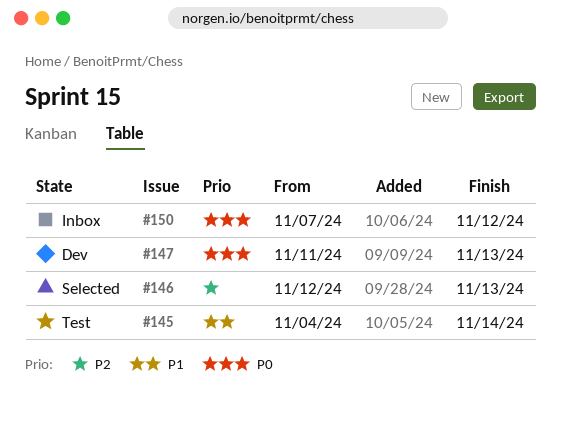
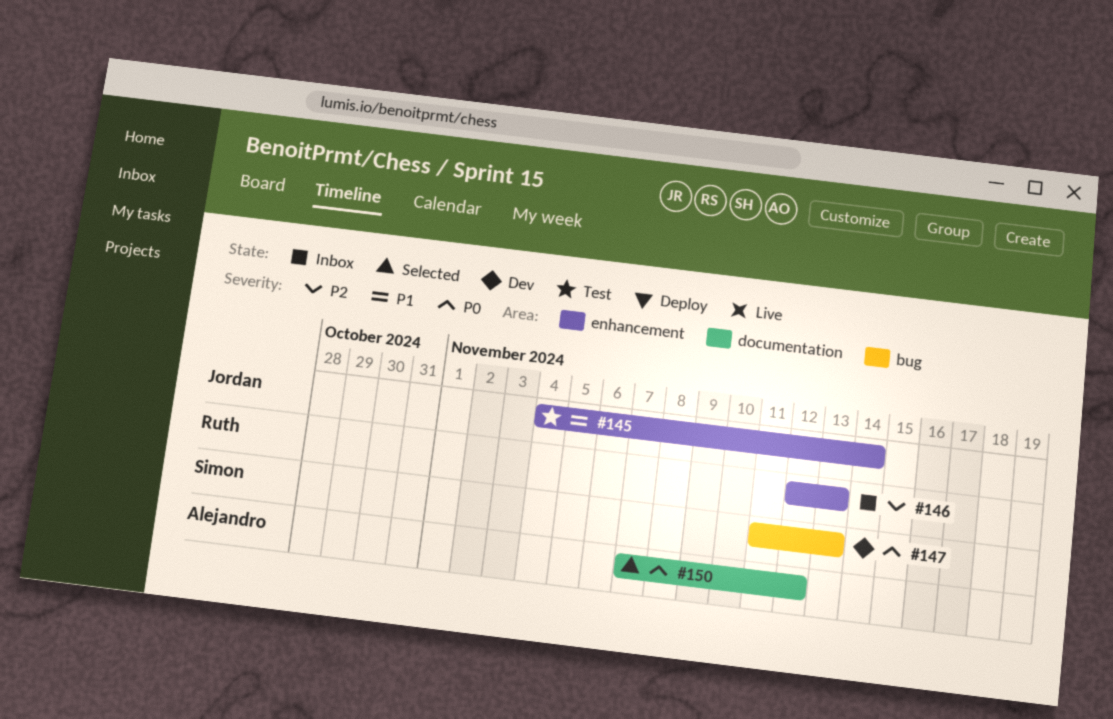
#146, status: Selected -> Inbox
#150, status: Inbox -> Selected

